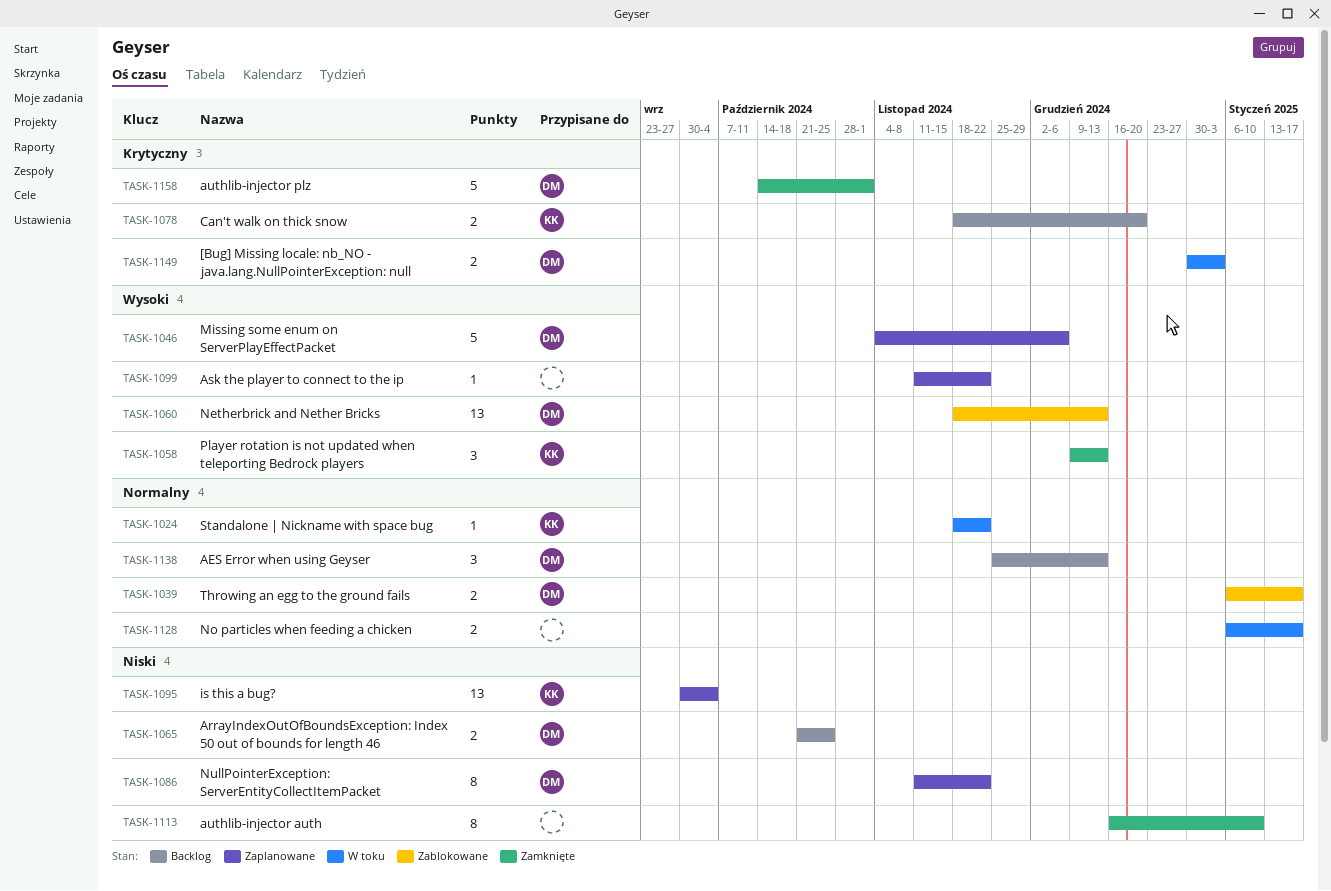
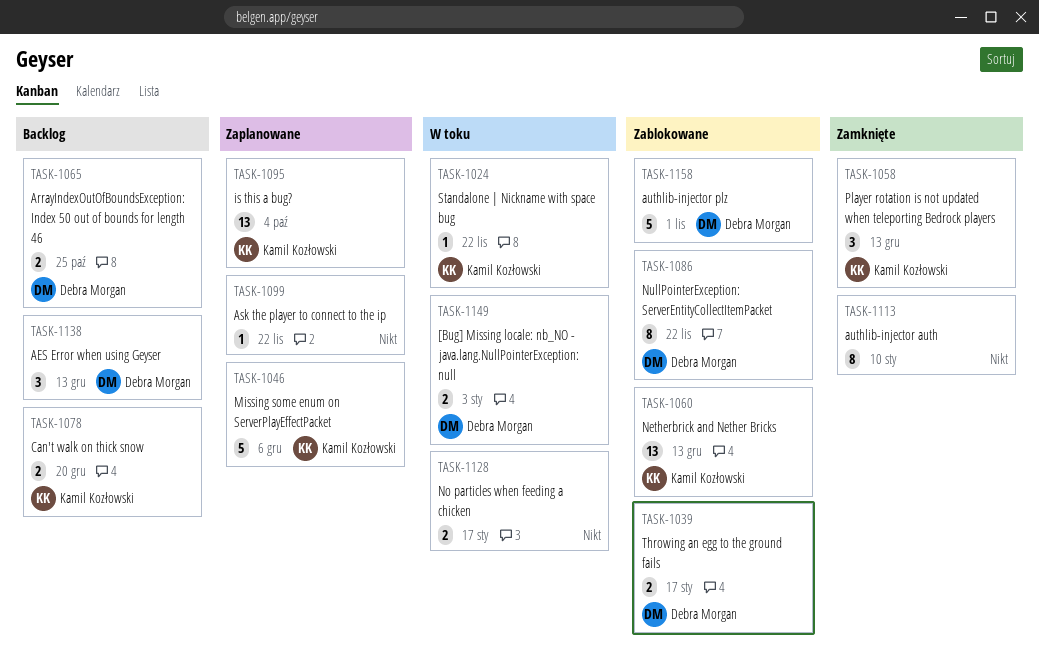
TASK-1046, owner: Debra Morgan -> Kamil Kozłowski
TASK-1060, owner: Debra Morgan -> Kamil Kozłowski
TASK-1086, status: Zaplanowane -> Zablokowane
TASK-1158, status: Zamknięte -> Zablokowane

